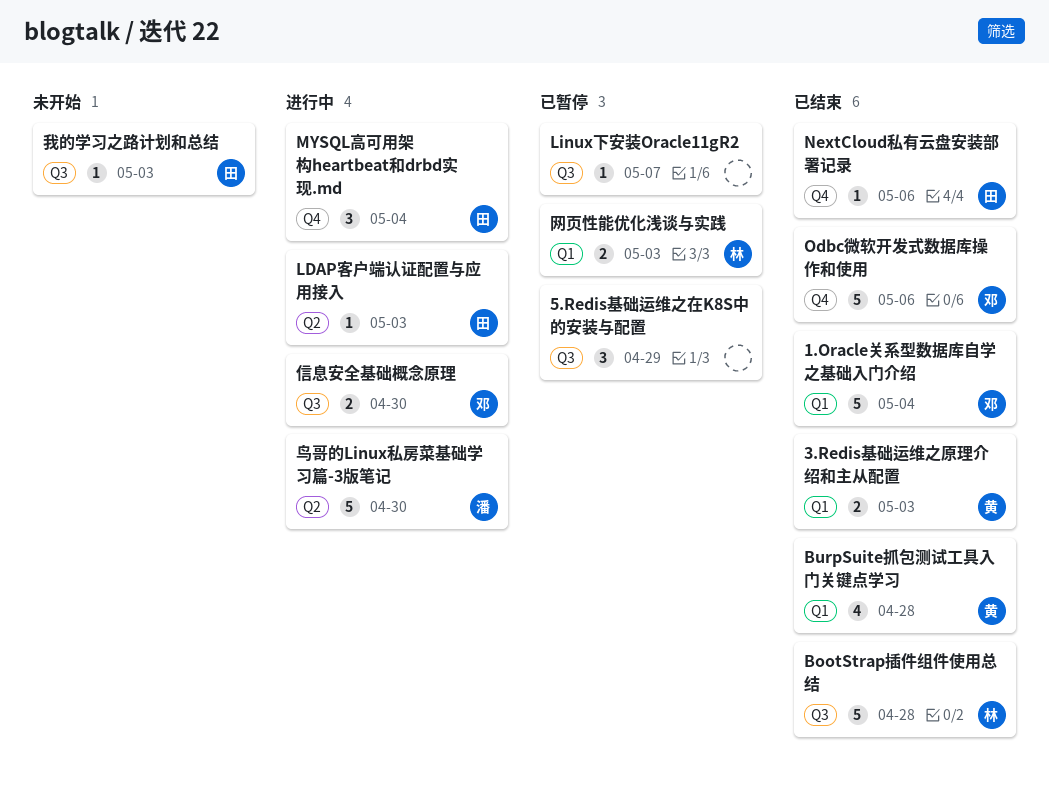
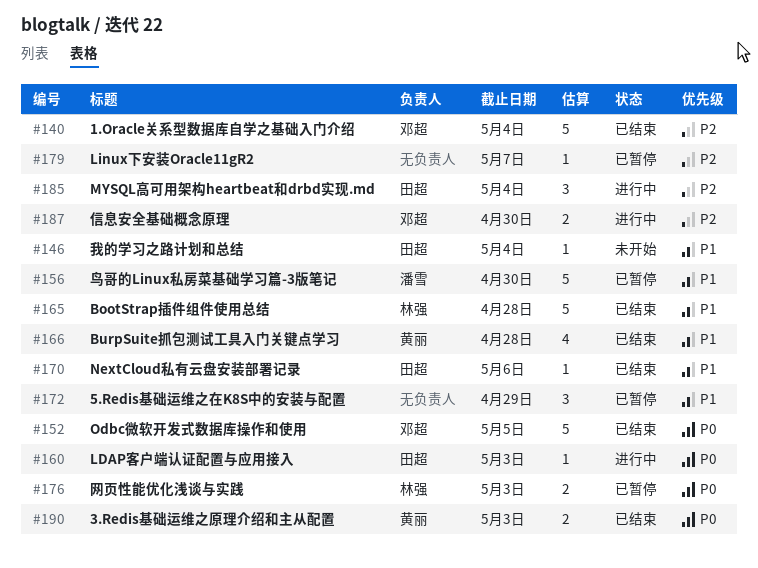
Odbc微软开发式数据库操作和使用, due: May 6 -> May 5
我的学习之路计划和总结, due: May 3 -> May 4
鸟哥的Linux私房菜基础学习篇-3版笔记, status: 进行中 -> 已暂停

